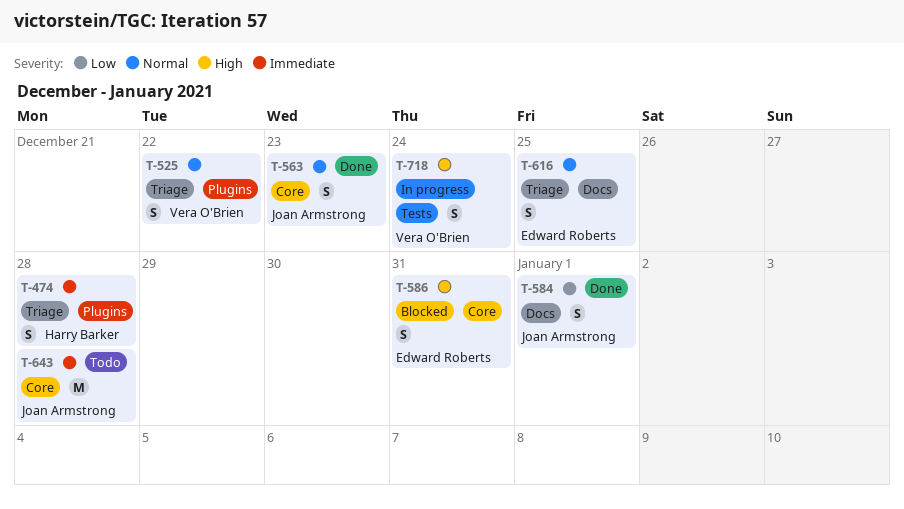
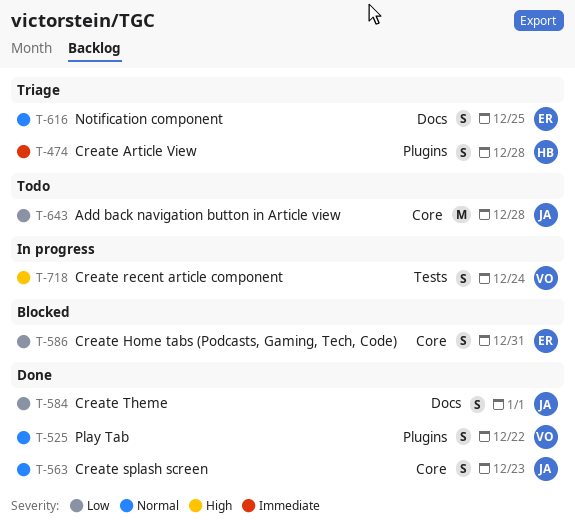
T-525, status: Triage -> Done
T-586, priority: High -> Low
T-643, priority: Immediate -> Low

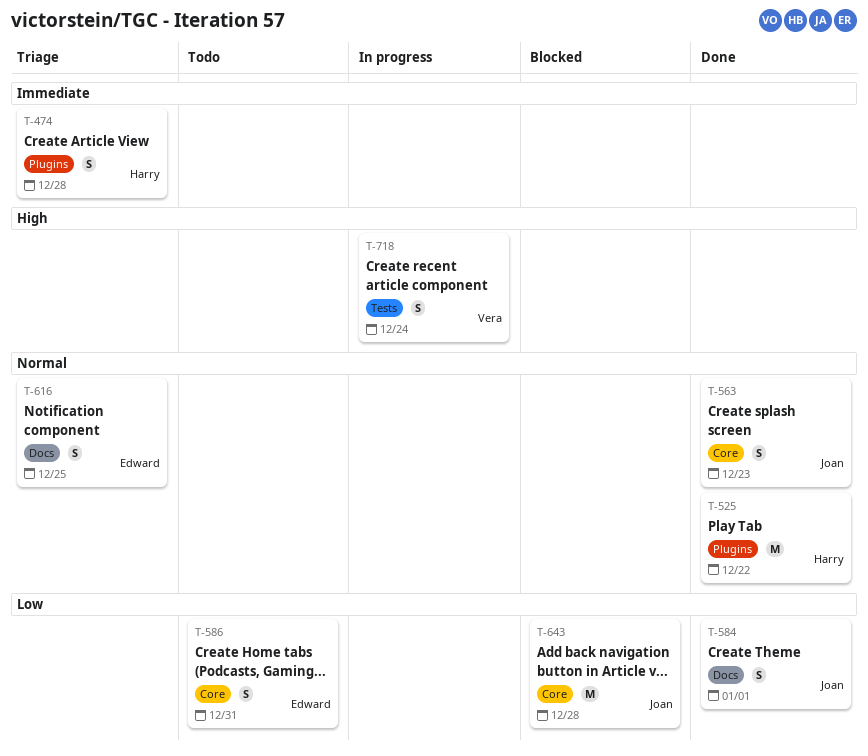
T-525, owner: Vera -> Harry
T-525, estimate: S -> M
T-586, status: Blocked -> Todo
T-643, status: Todo -> Blocked

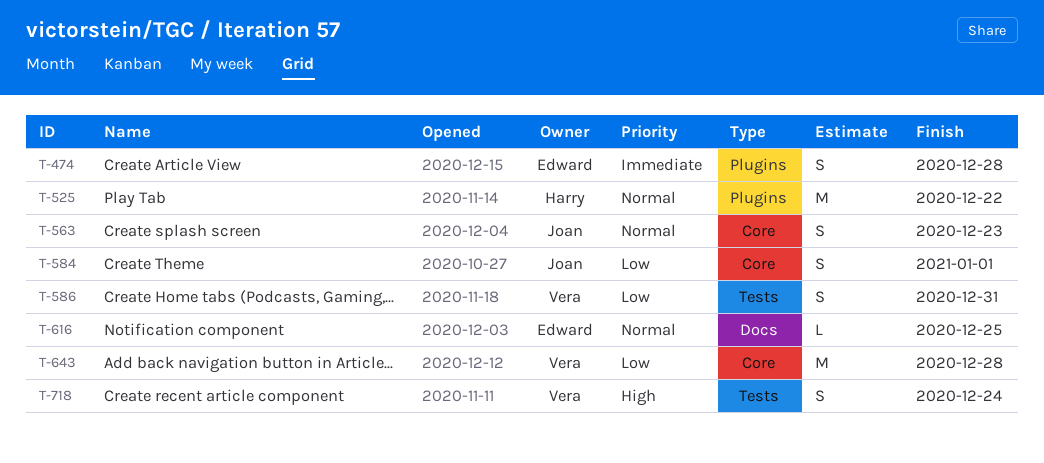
T-474, owner: Harry -> Edward
T-584, label: Docs -> Core
T-586, owner: Edward -> Vera
T-586, label: Core -> Tests
T-616, estimate: S -> L
T-643, owner: Joan -> Vera

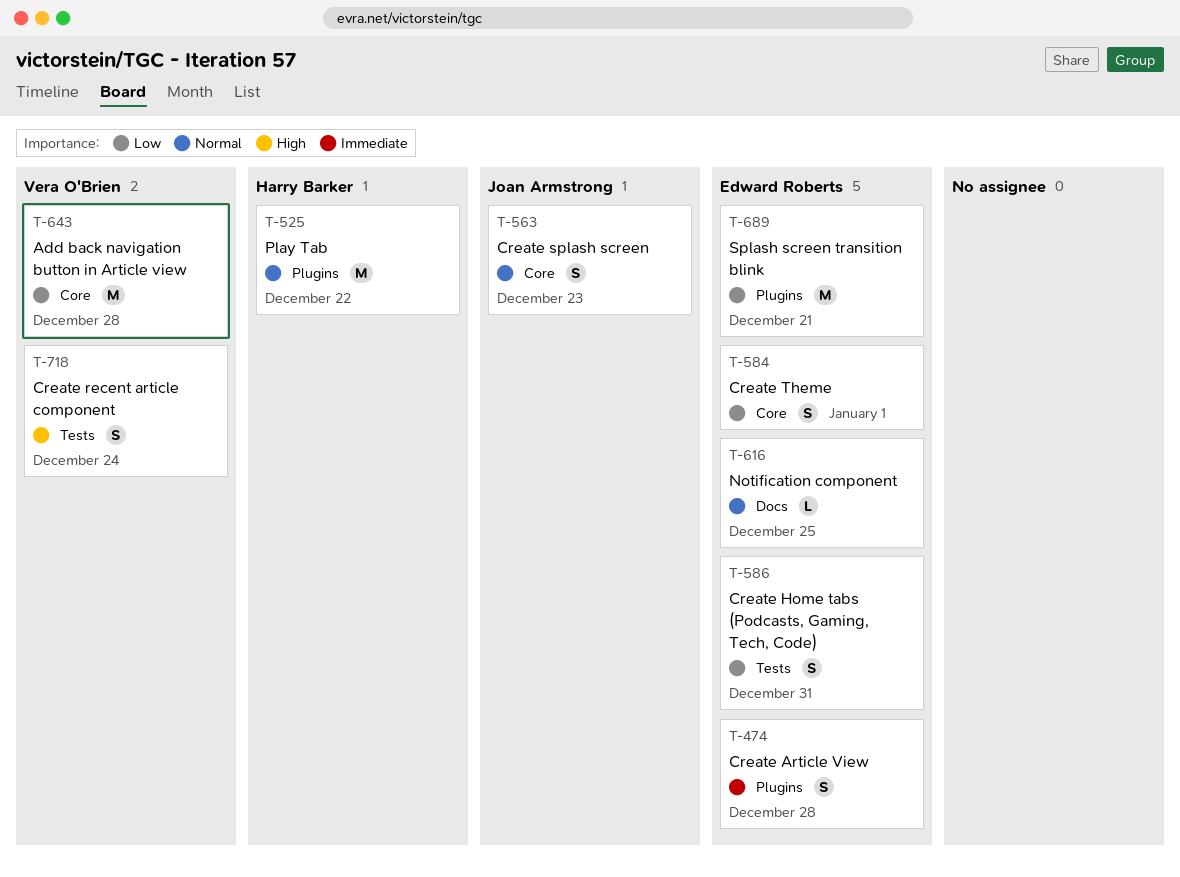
T-584, owner: Joan Armstrong -> Edward Roberts
T-586, owner: Vera O'Brien -> Edward Roberts
T-689: none -> present

